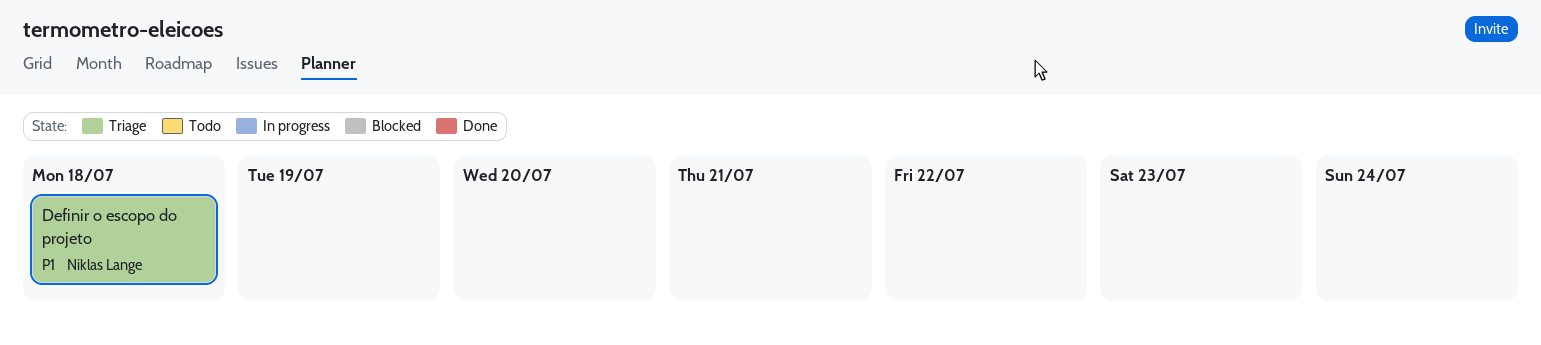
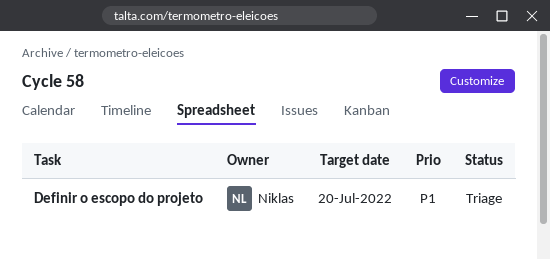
Definir o escopo do projeto, due: Jul 18 -> Jul 20

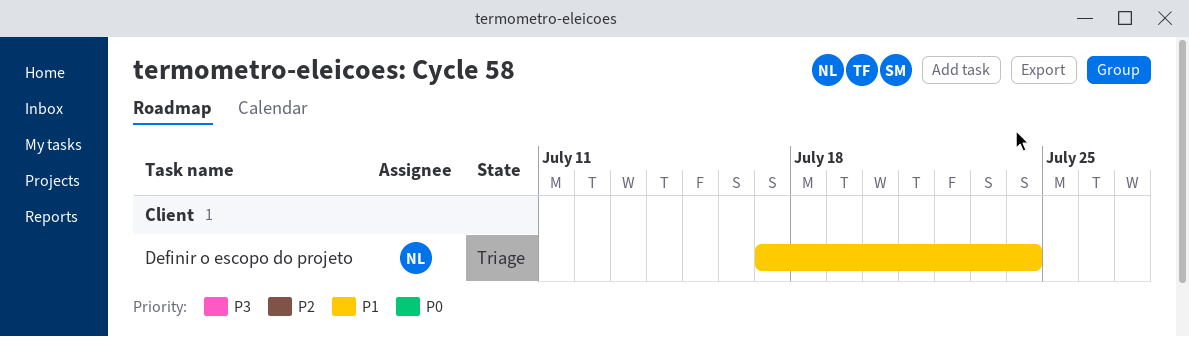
Definir o escopo do projeto, due: Jul 20 -> Jul 24

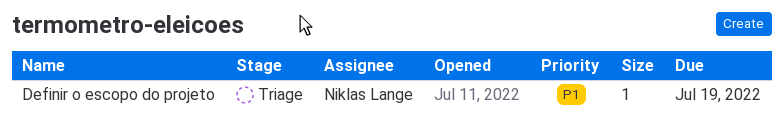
Definir o escopo do projeto, due: Jul 24 -> Jul 19

